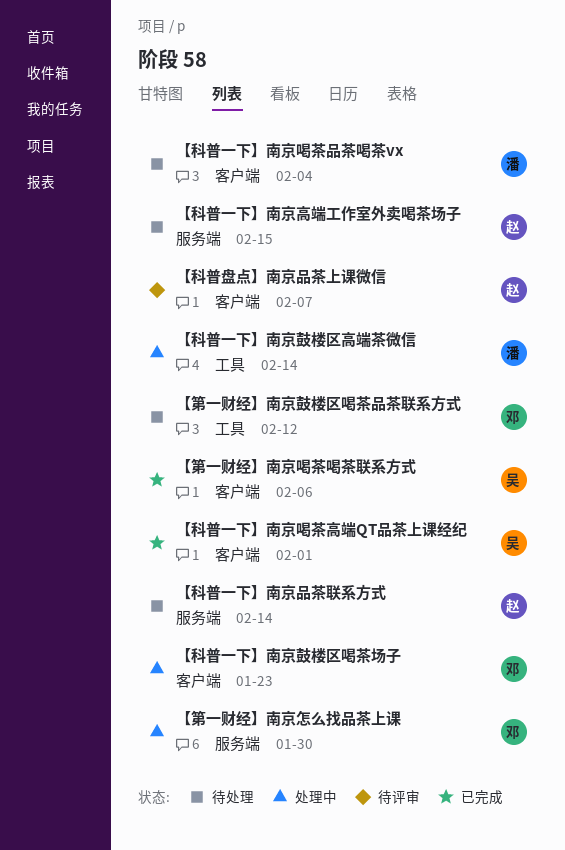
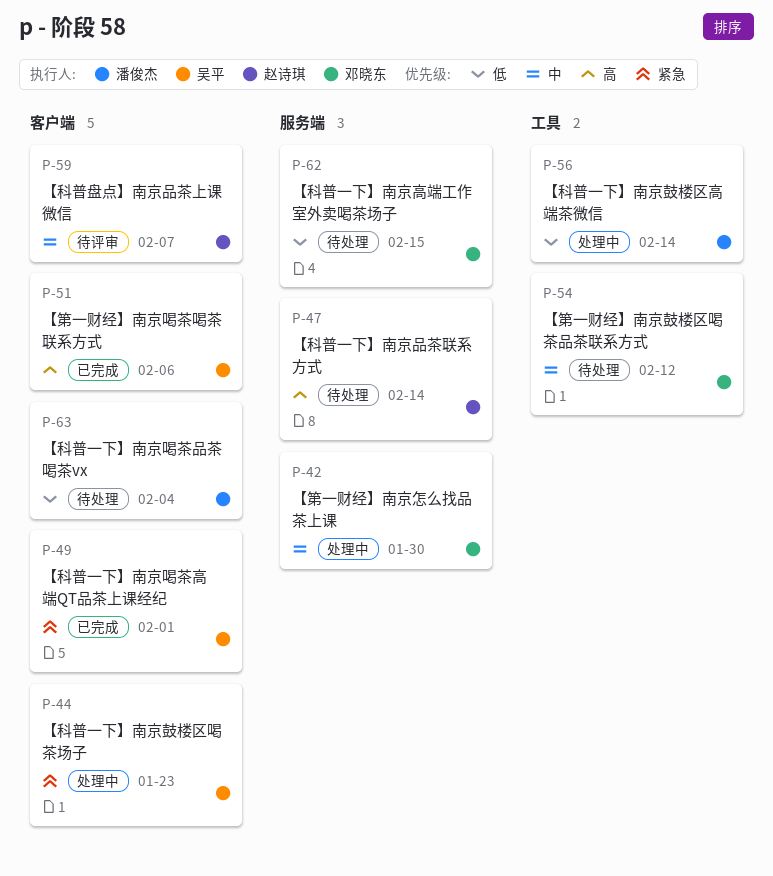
【科普一下】南京高端工作室外卖喝茶场子, owner: 赵诗琪 -> 邓晓东
【科普一下】南京鼓楼区喝茶场子, owner: 邓晓东 -> 吴平

